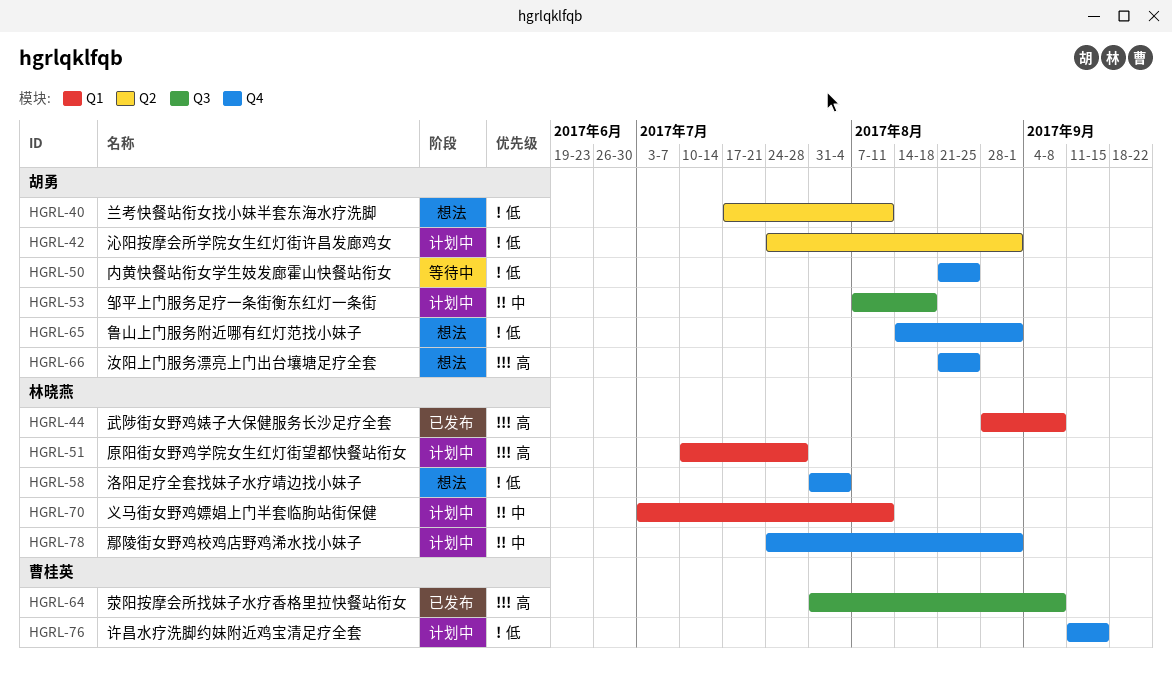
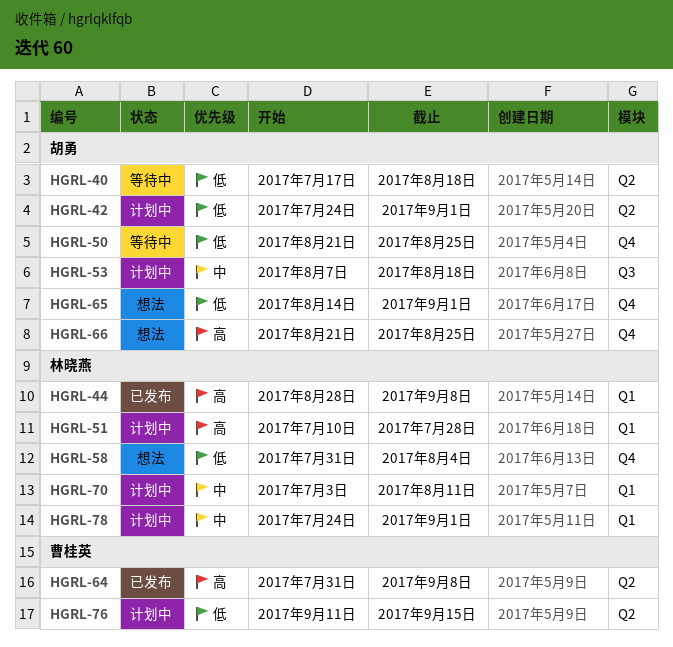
HGRL-40, status: 想法 -> 等待中
HGRL-40, due: Aug 11 -> Aug 18
HGRL-64, label: Q3 -> Q2
HGRL-76, label: Q4 -> Q2
HGRL-78, label: Q4 -> Q1

